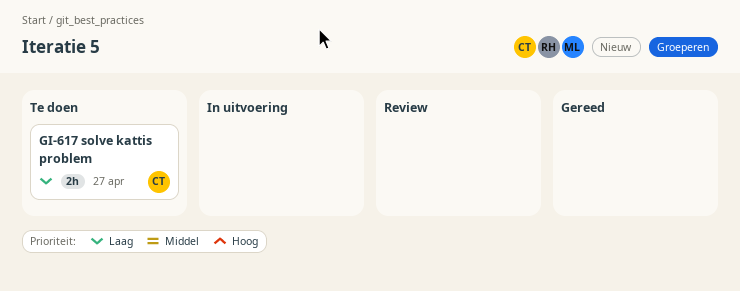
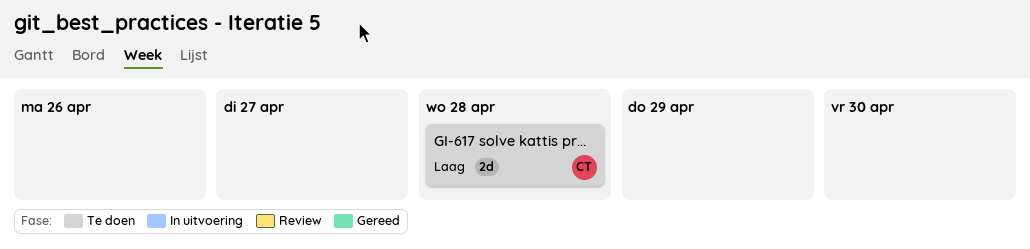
GI-617, estimate: 2h -> 2d
GI-617, due: Apr 27 -> Apr 28

